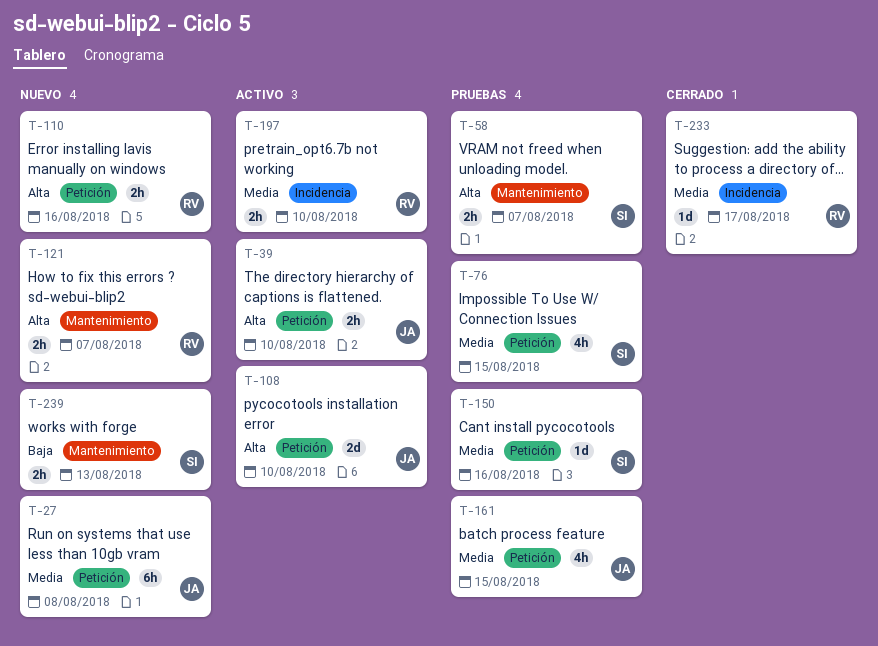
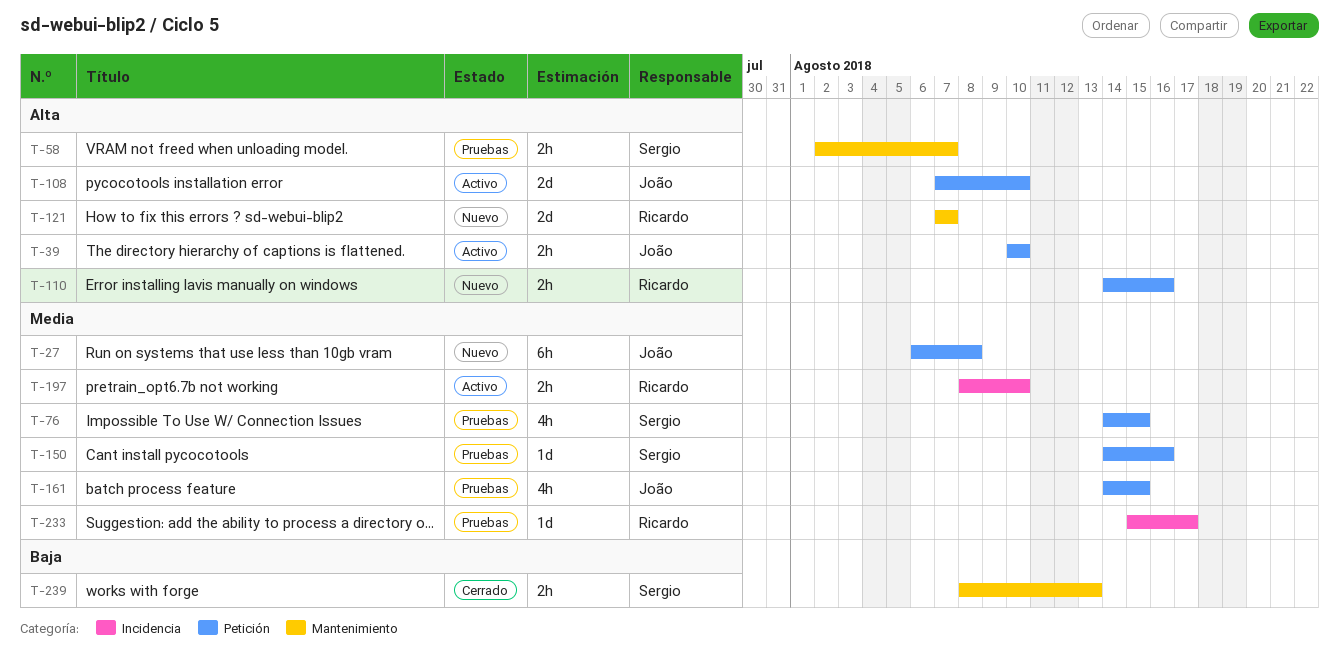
T-121, estimate: 2h -> 2d
T-233, status: Cerrado -> Pruebas
T-239, status: Nuevo -> Cerrado

